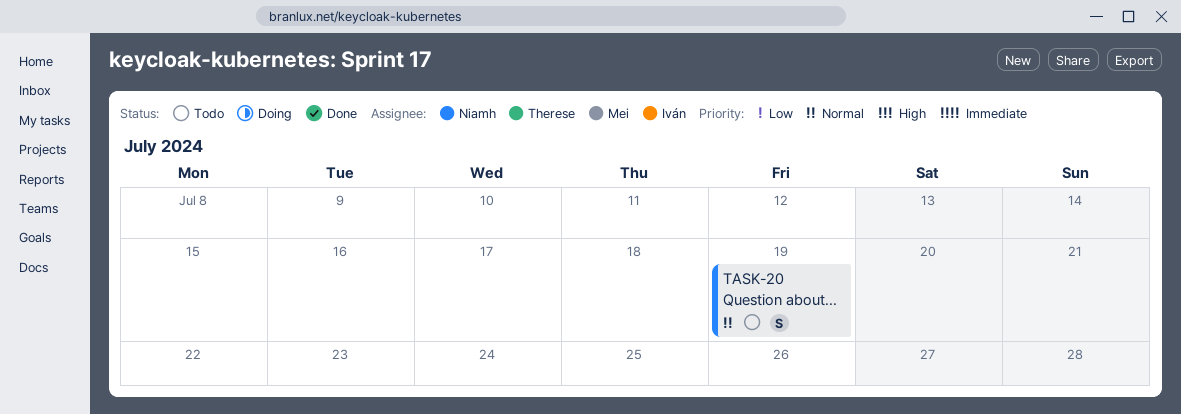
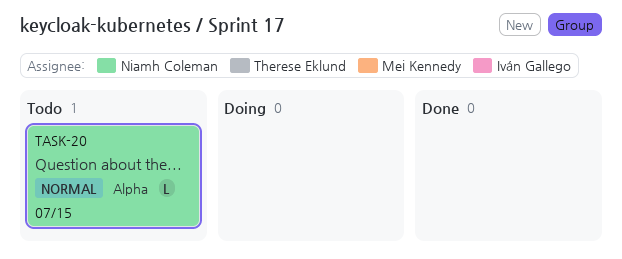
TASK-20, estimate: S -> L
TASK-20, due: Jul 19 -> Jul 15

